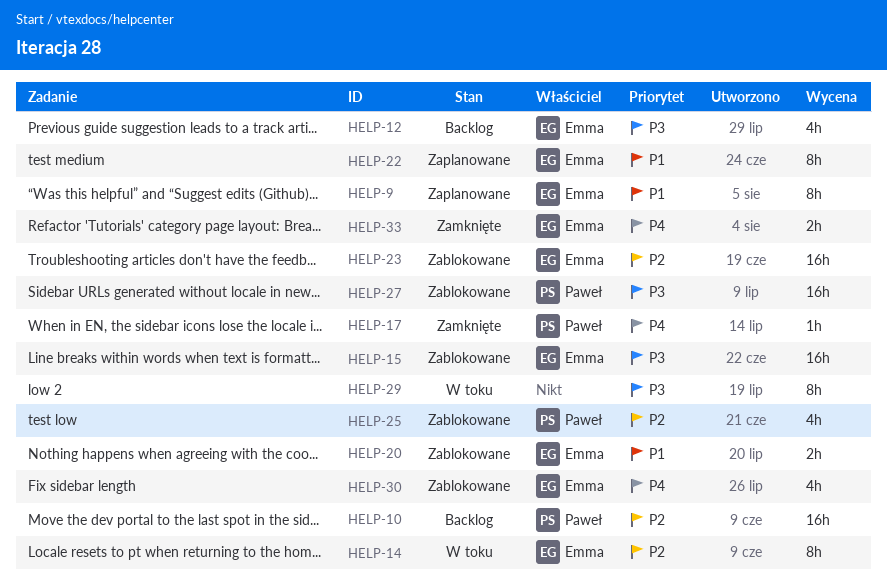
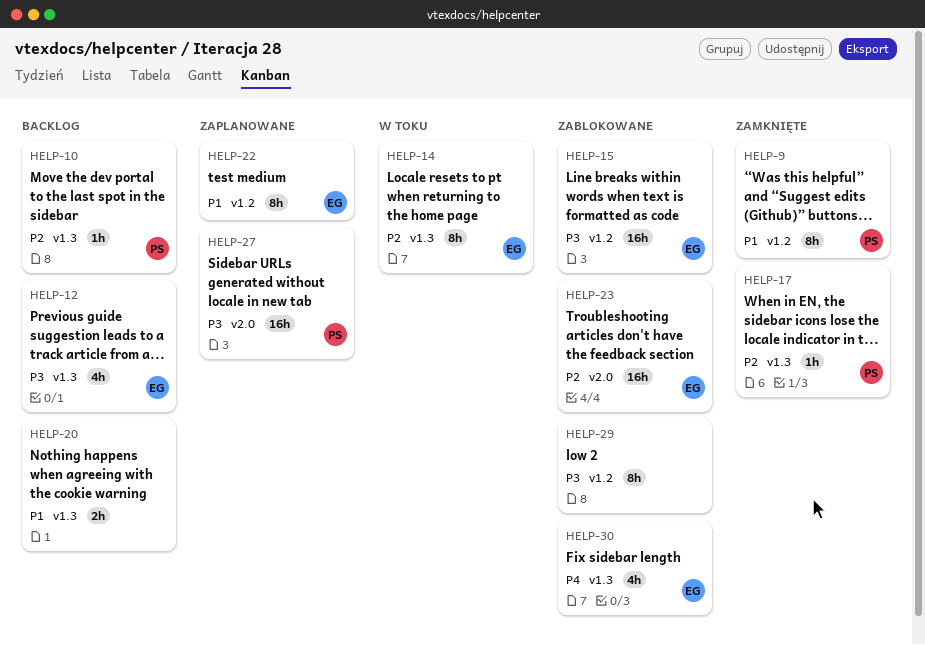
HELP-9, status: Zaplanowane -> Zamknięte
HELP-9, owner: Emma -> Paweł
HELP-10, estimate: 16h -> 1h
HELP-17, priority: P4 -> P2
HELP-20, status: Zablokowane -> Backlog
HELP-20, owner: Emma -> none
HELP-25: present -> none
HELP-27, status: Zablokowane -> Zaplanowane
HELP-29, status: W toku -> Zablokowane
HELP-33: present -> none

